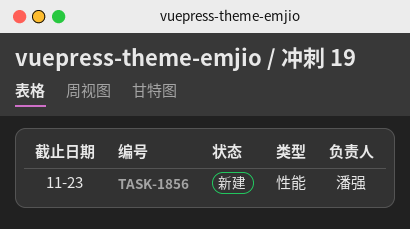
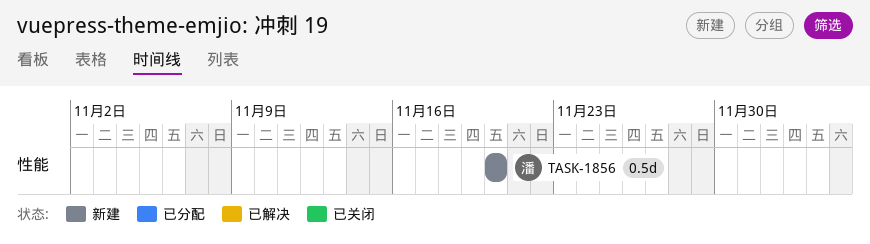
TASK-1856, due: Nov 23 -> Nov 20

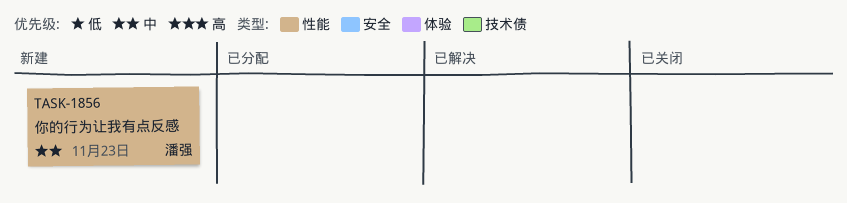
TASK-1856, due: Nov 20 -> Nov 23

